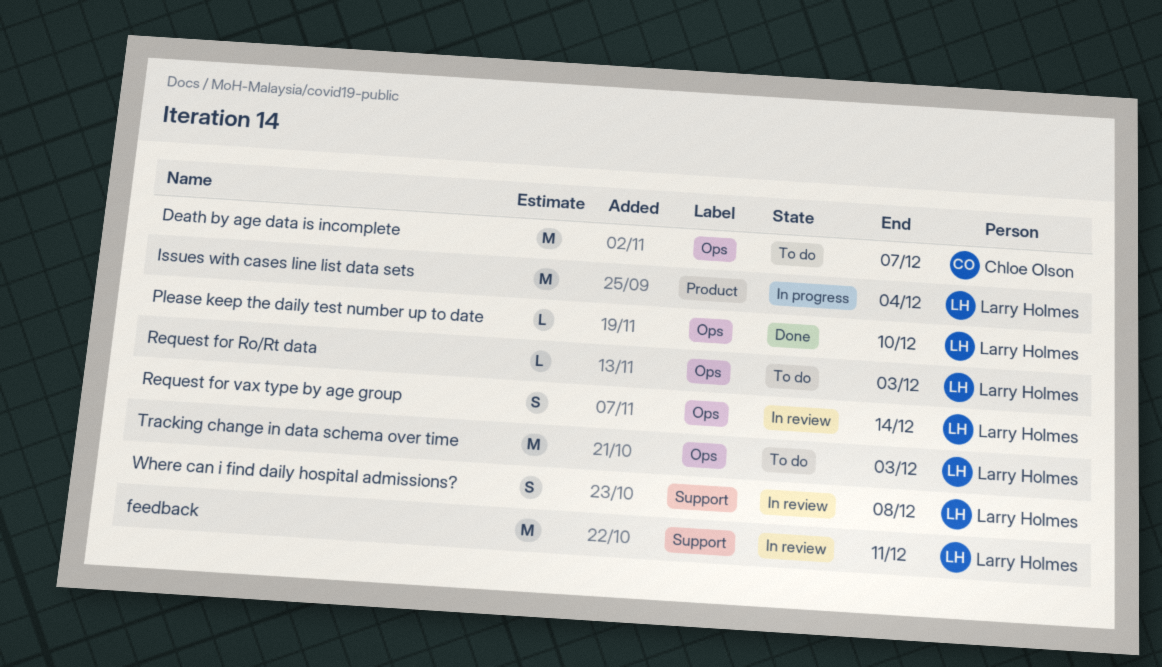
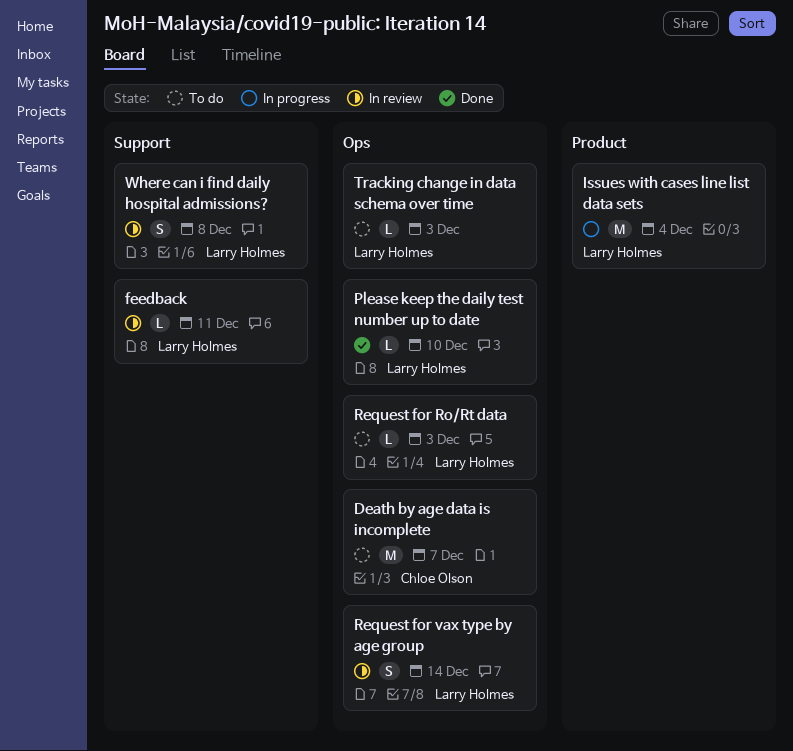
feedback, estimate: M -> L
Tracking change in data schema over time, estimate: M -> L

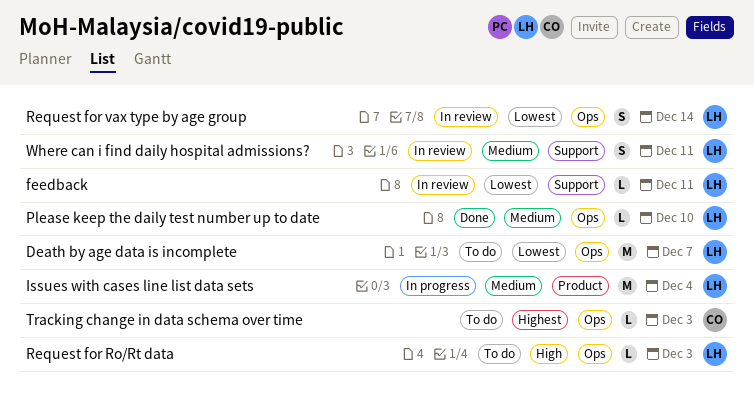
Death by age data is incomplete, owner: Chloe Olson -> Larry Holmes
Tracking change in data schema over time, owner: Larry Holmes -> Chloe Olson
Where can i find daily hospital admissions?, due: Dec 8 -> Dec 11

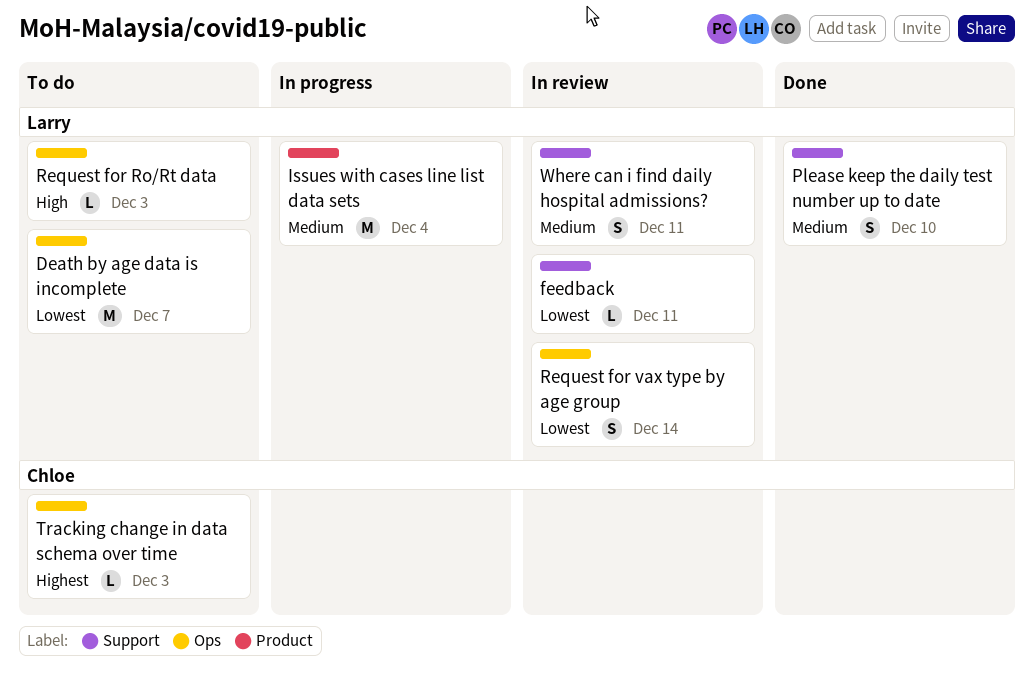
Please keep the daily test number up to date, label: Ops -> Support
Please keep the daily test number up to date, estimate: L -> S

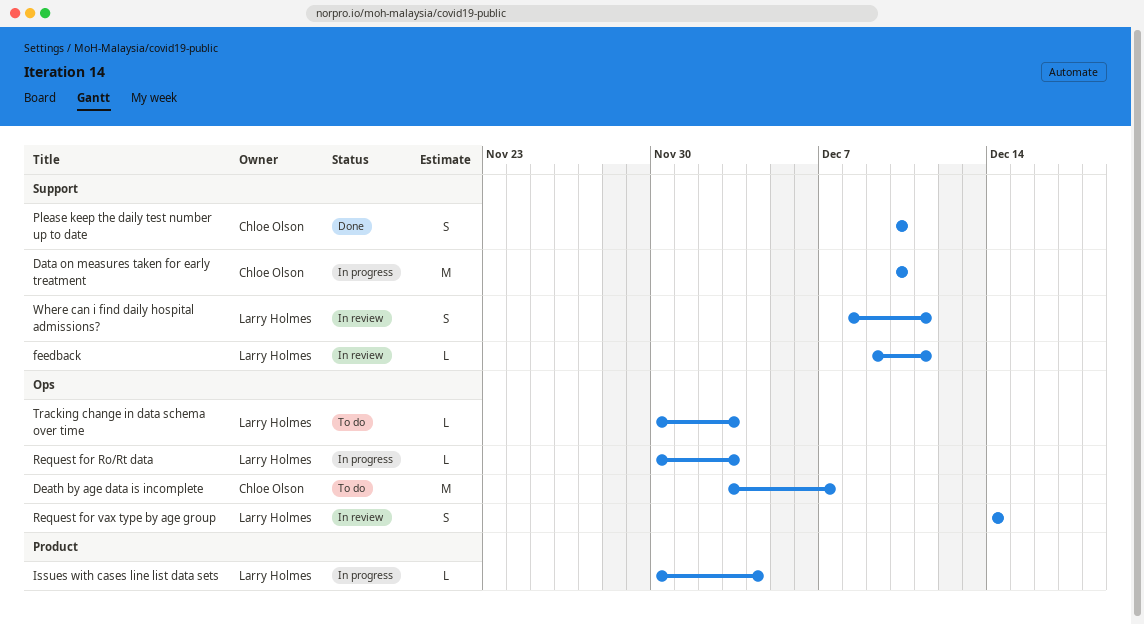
Data on measures taken for early treatment: none -> present
Death by age data is incomplete, owner: Larry Holmes -> Chloe Olson
Issues with cases line list data sets, estimate: M -> L
Please keep the daily test number up to date, owner: Larry Holmes -> Chloe Olson
Request for Ro/Rt data, status: To do -> In progress
Tracking change in data schema over time, owner: Chloe Olson -> Larry Holmes

